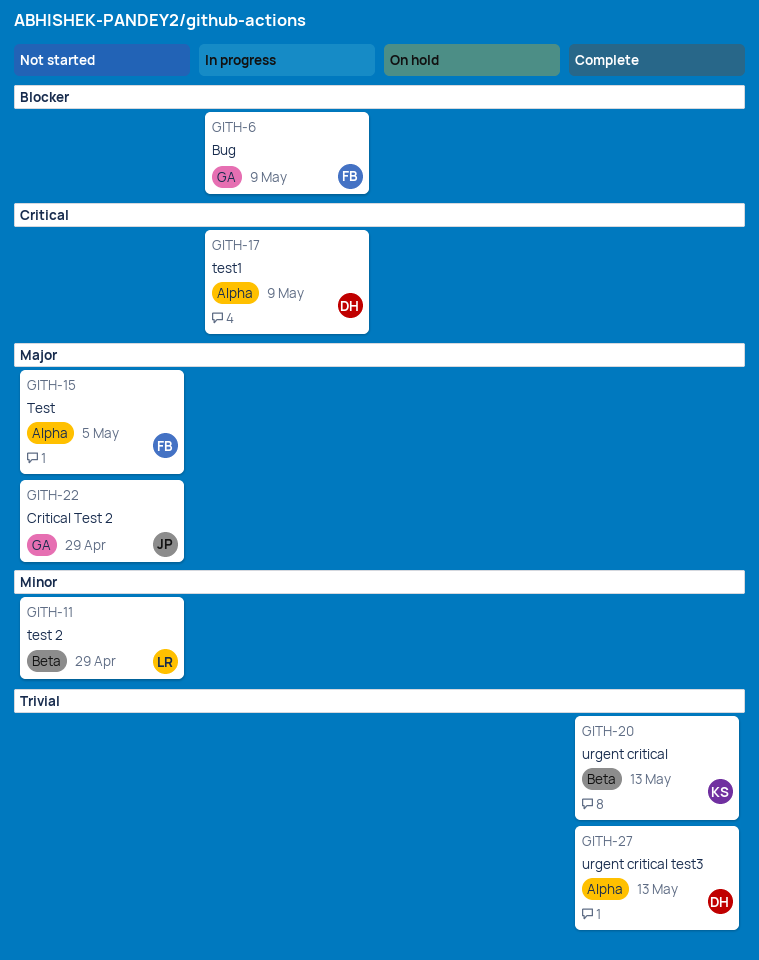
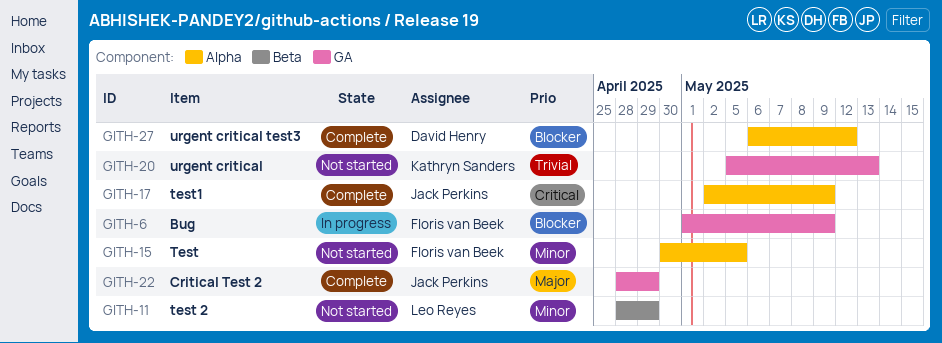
GITH-15, priority: Major -> Minor
GITH-17, status: In progress -> Complete
GITH-17, owner: David Henry -> Jack Perkins
GITH-20, status: Complete -> Not started
GITH-20, label: Beta -> GA
GITH-22, status: Not started -> Complete
GITH-27, priority: Trivial -> Blocker
GITH-27, due: May 13 -> May 12

